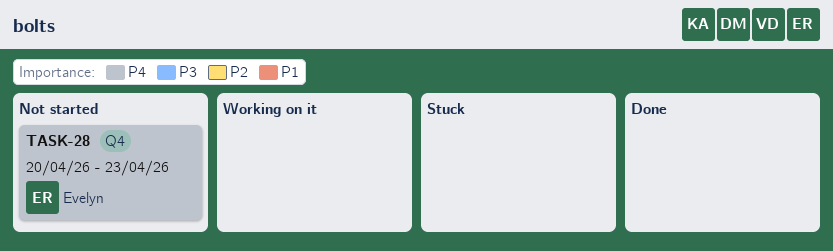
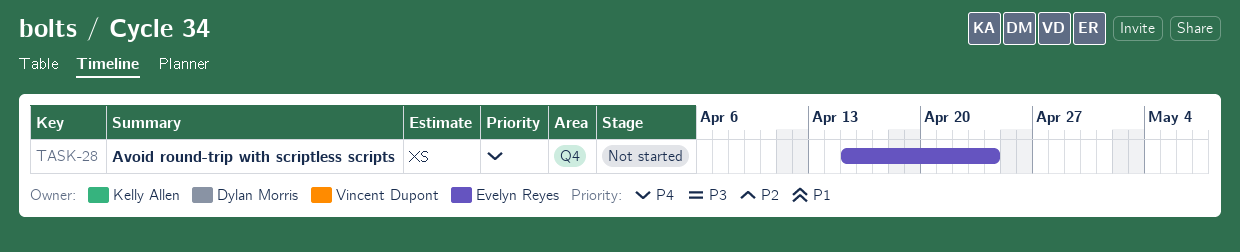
TASK-28, start: Apr 20 -> Apr 15
TASK-28, due: Apr 23 -> Apr 24

